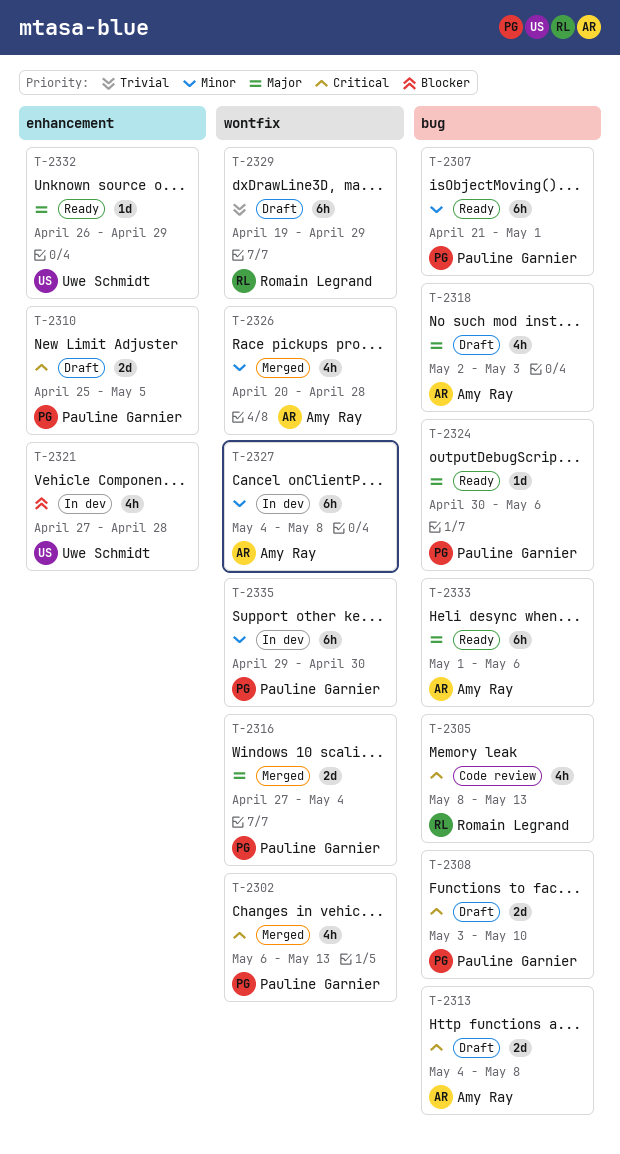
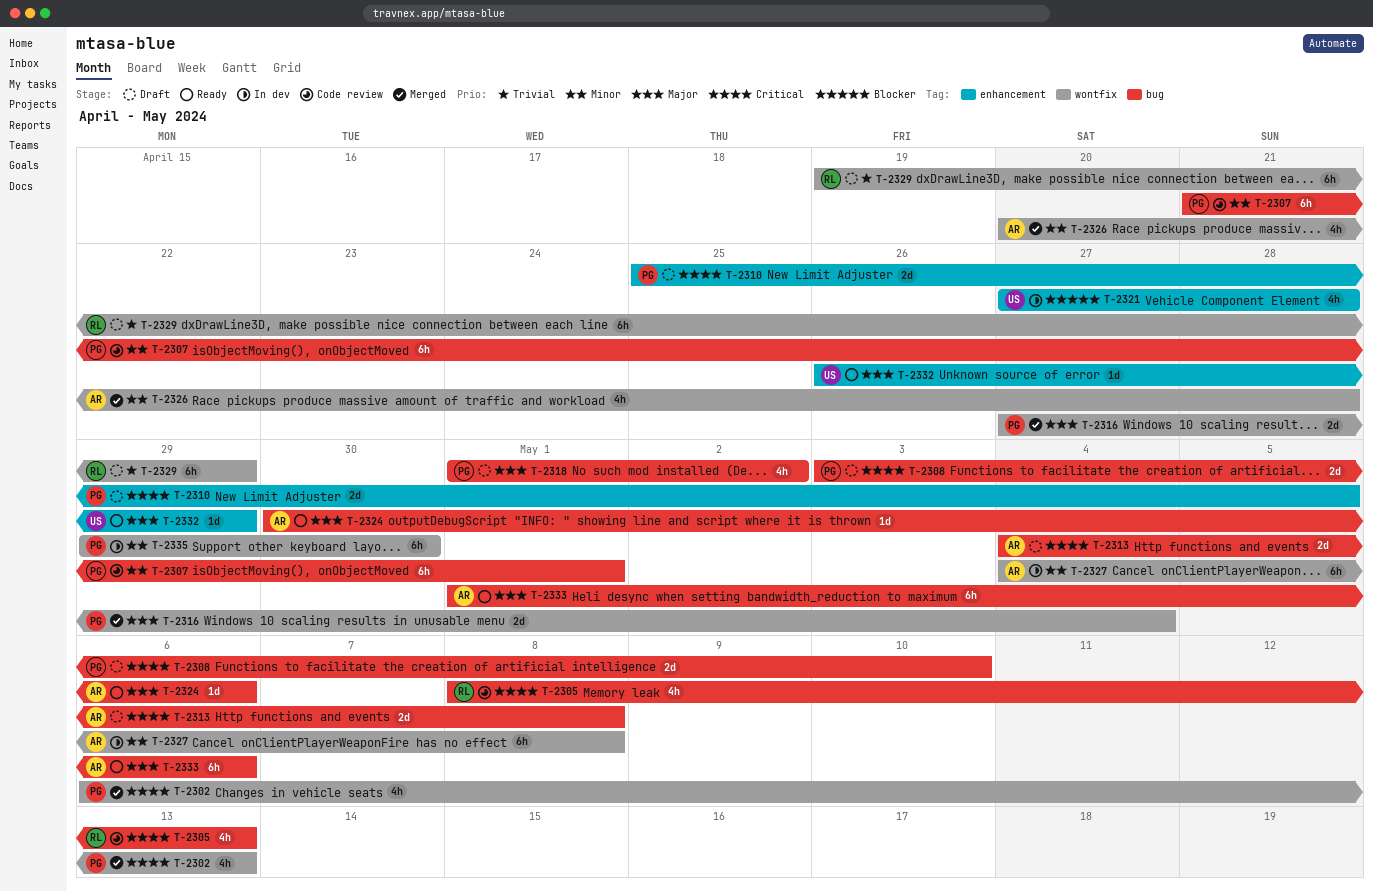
T-2307, status: Ready -> Code review
T-2318, owner: Amy Ray -> Pauline Garnier
T-2318, start: May 2 -> May 1
T-2318, due: May 3 -> May 2
T-2324, owner: Pauline Garnier -> Amy Ray

